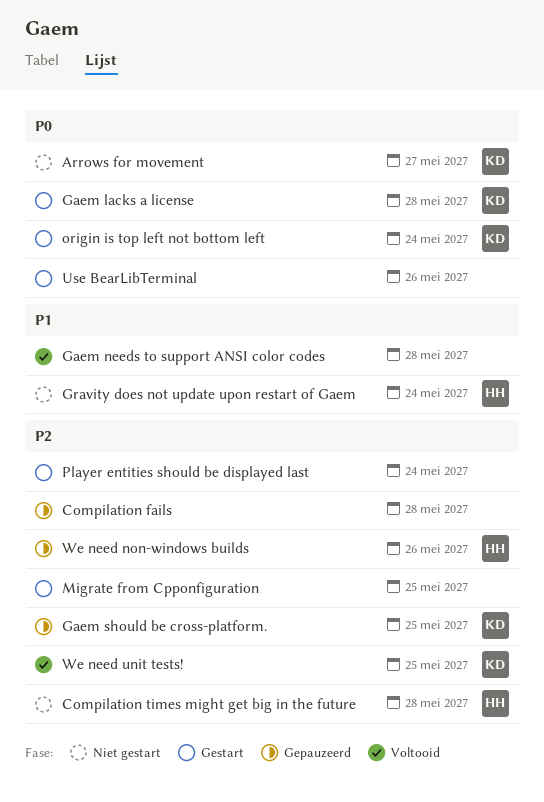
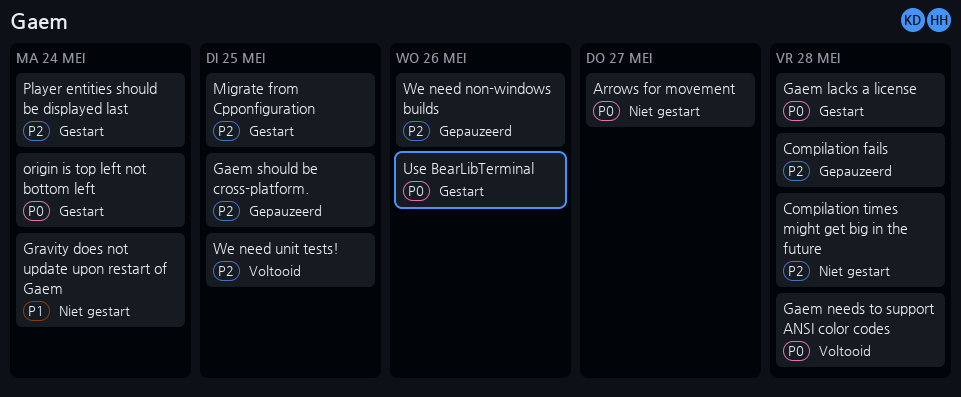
Gaem needs to support ANSI color codes, priority: P1 -> P0

